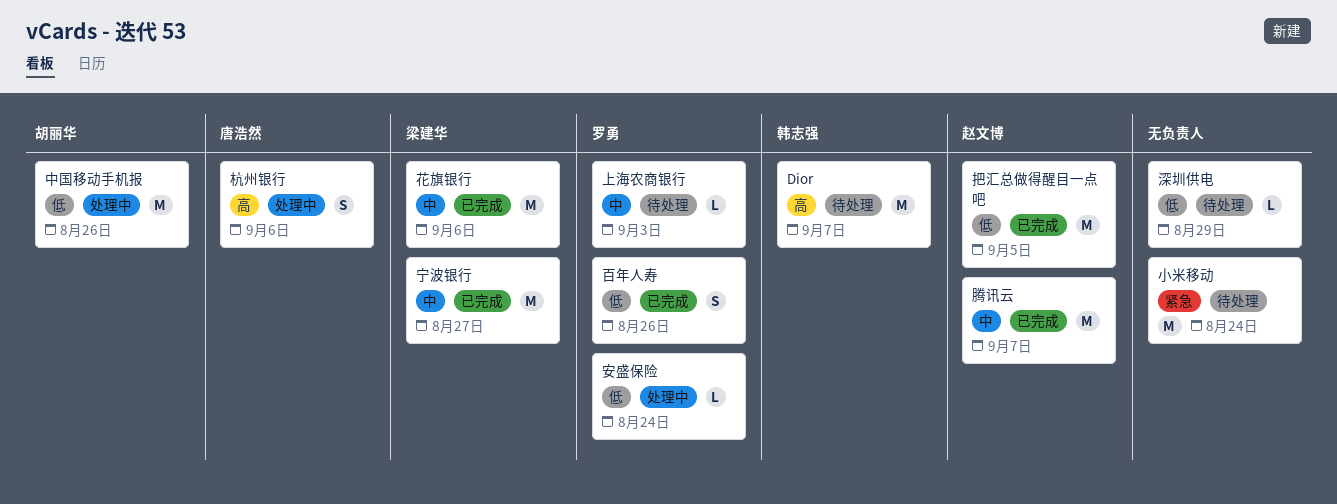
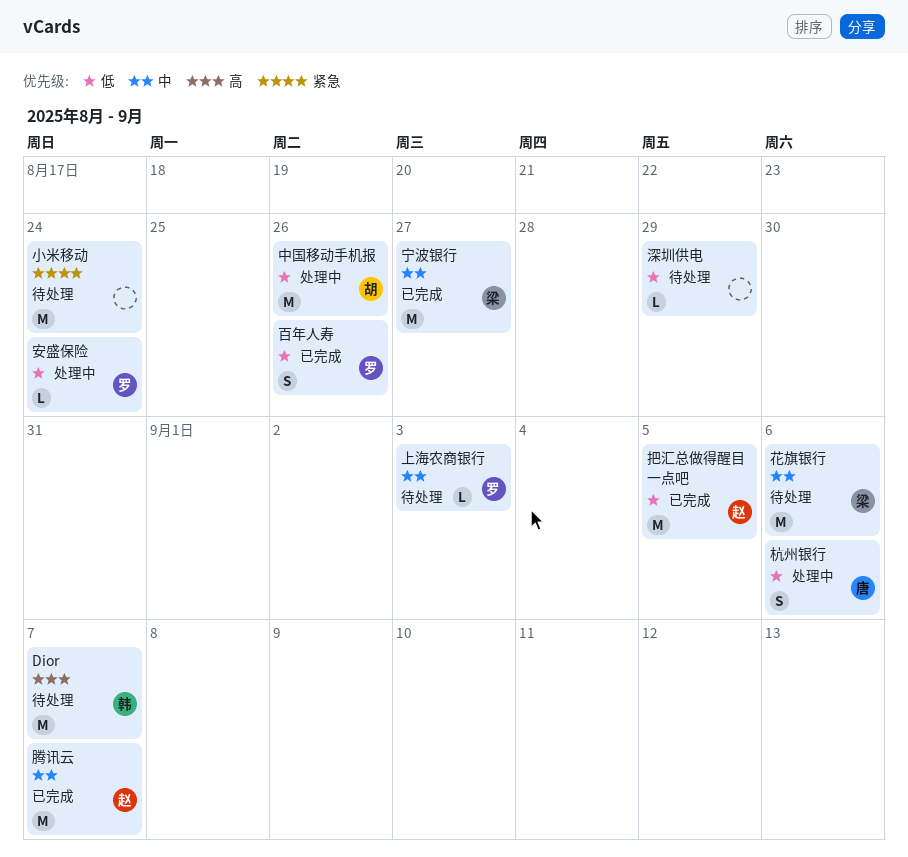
杭州银行, priority: 高 -> 低
花旗银行, status: 已完成 -> 待处理

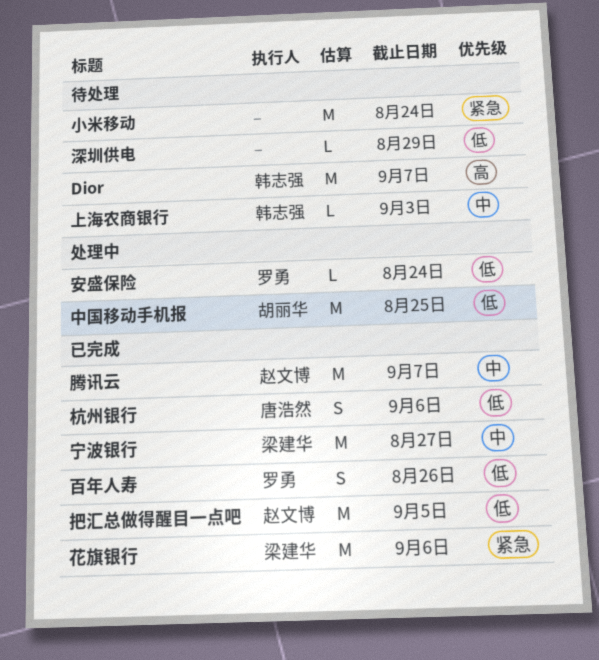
上海农商银行, owner: 罗勇 -> 韩志强
中国移动手机报, due: Aug 26 -> Aug 25
杭州银行, status: 处理中 -> 已完成
花旗银行, status: 待处理 -> 已完成
花旗银行, priority: 中 -> 紧急

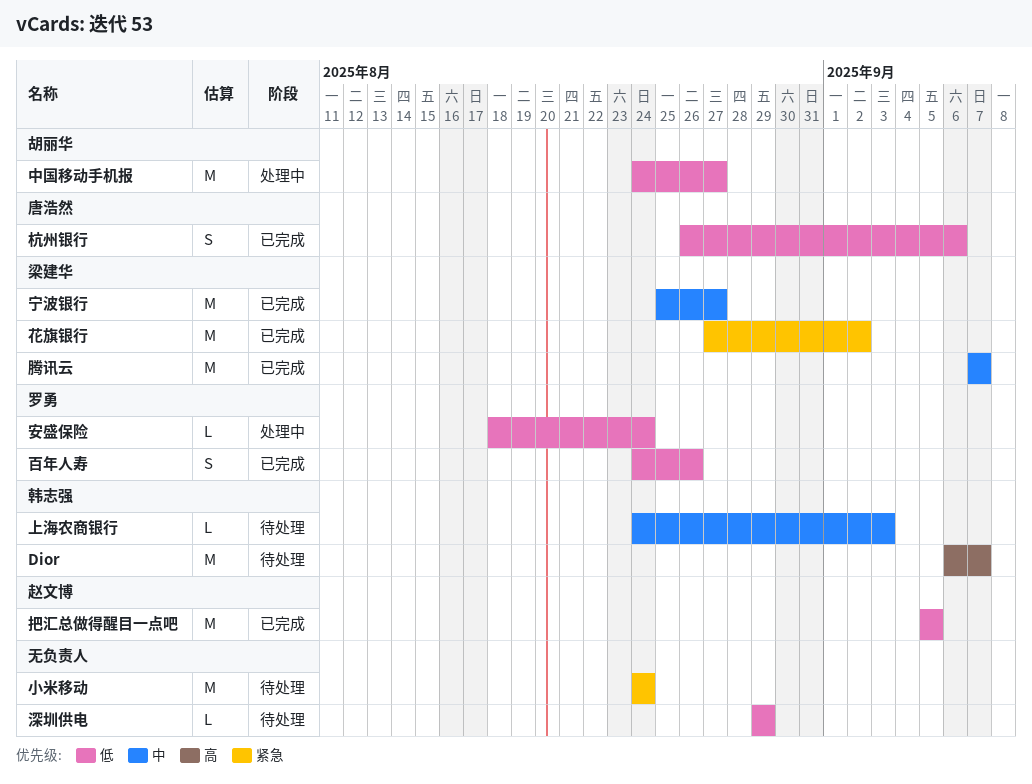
中国移动手机报, due: Aug 25 -> Aug 27
腾讯云, owner: 赵文博 -> 梁建华
花旗银行, due: Sep 6 -> Sep 2

